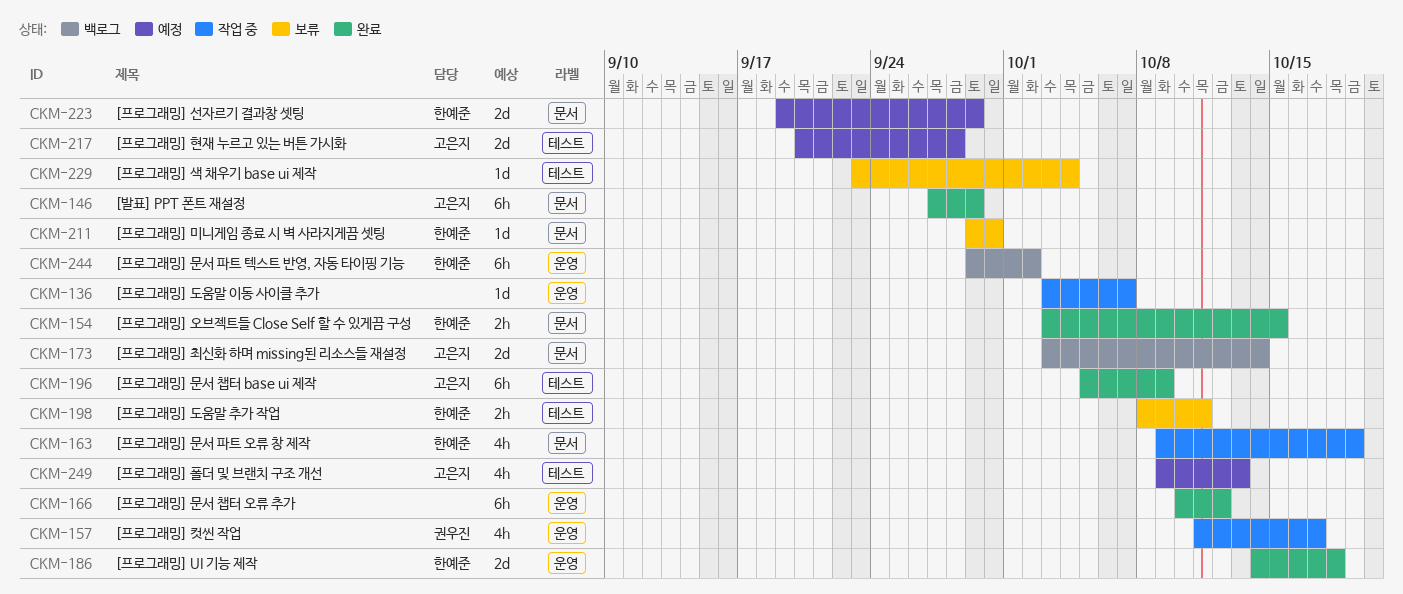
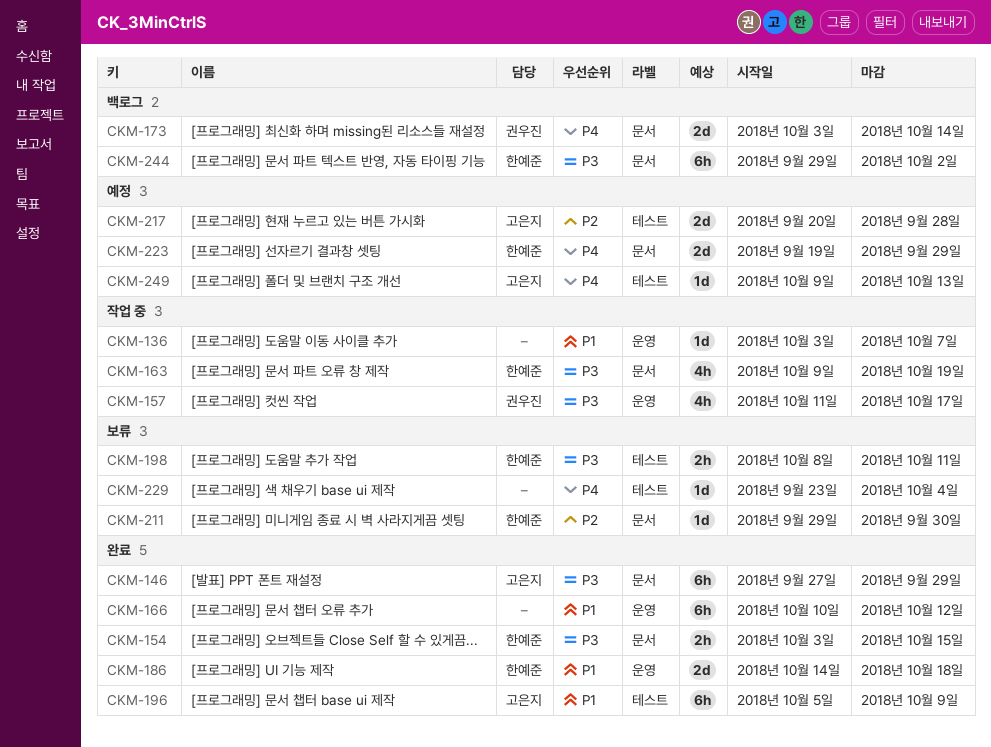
CKM-173, owner: 고은지 -> 권우진
CKM-244, label: 운영 -> 문서
CKM-249, estimate: 4h -> 1d

